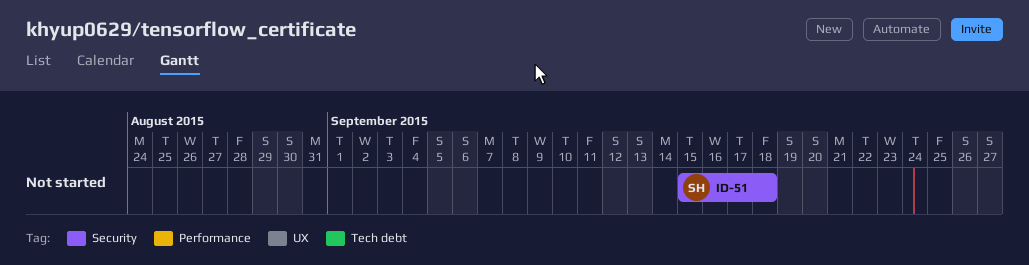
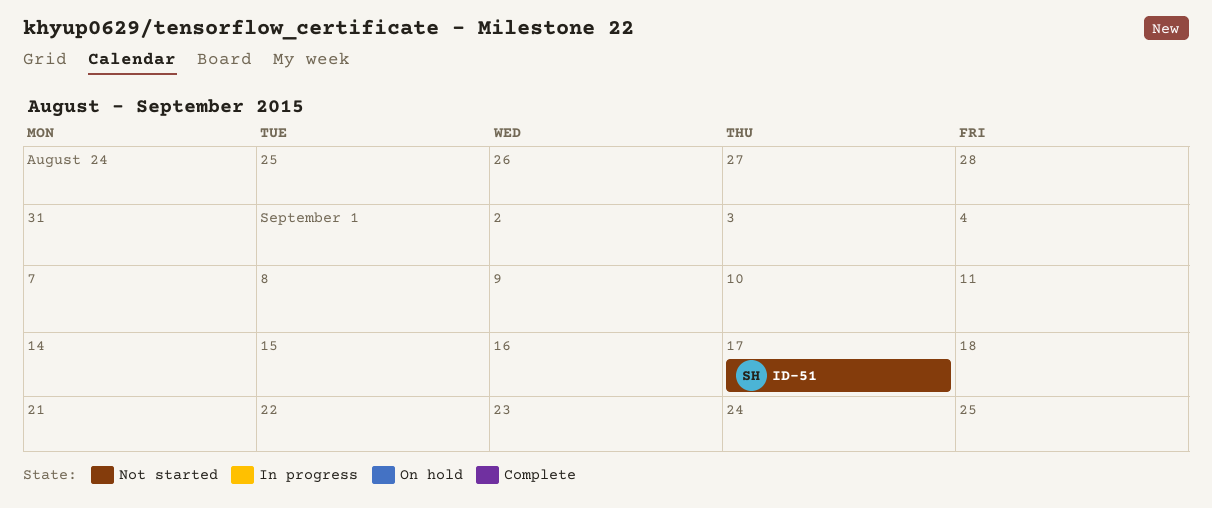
ID-51, start: Sep 15 -> Sep 17
ID-51, due: Sep 18 -> Sep 17

